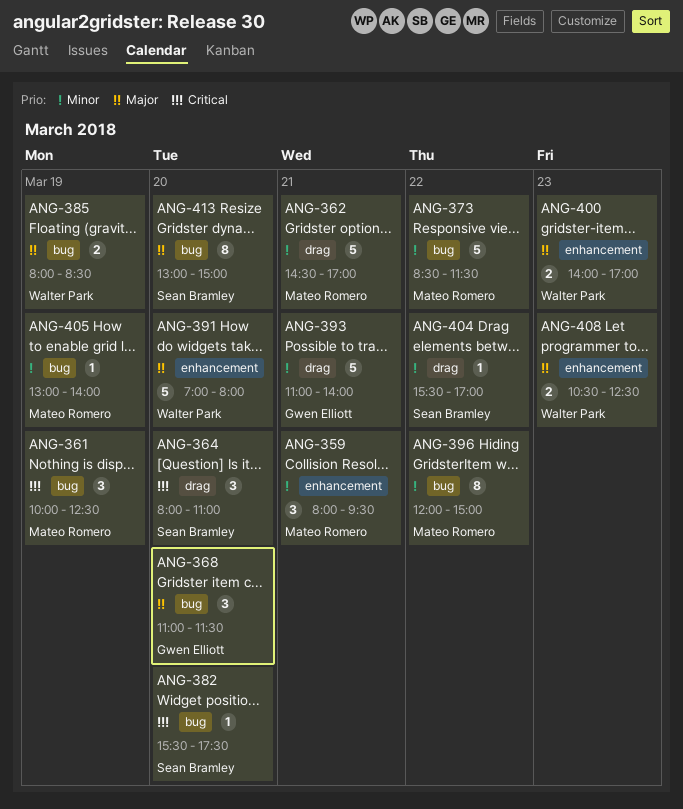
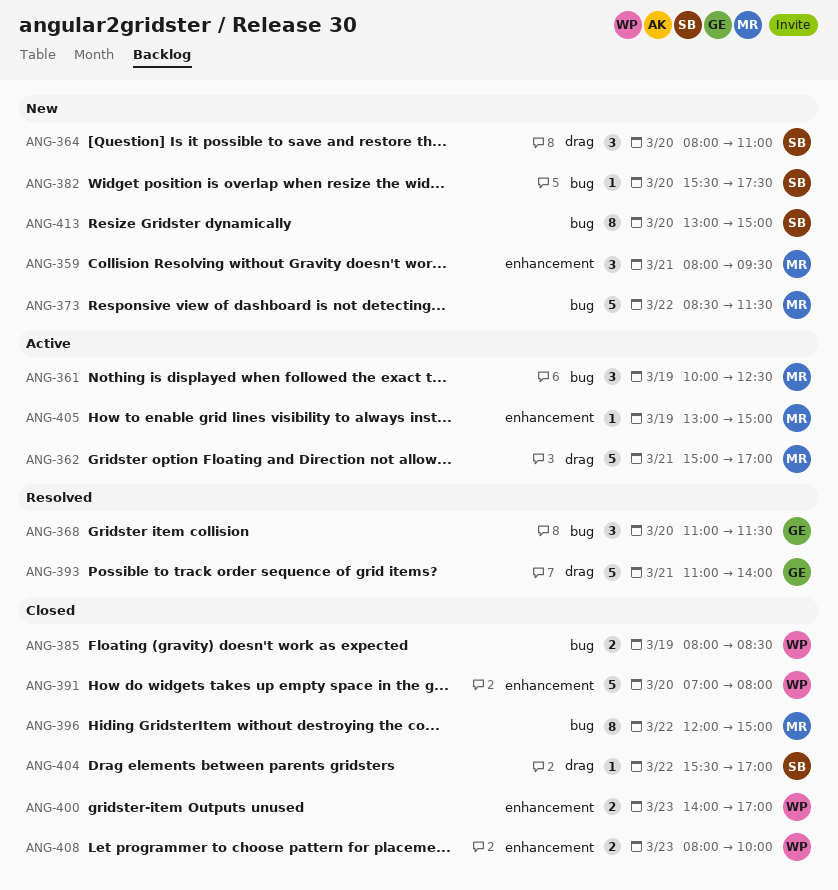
ANG-362, begins: 14:30 -> 15:00
ANG-405, label: bug -> enhancement
ANG-405, ends: 14:00 -> 15:00
ANG-408, begins: 10:30 -> 08:00
ANG-408, ends: 12:30 -> 10:00

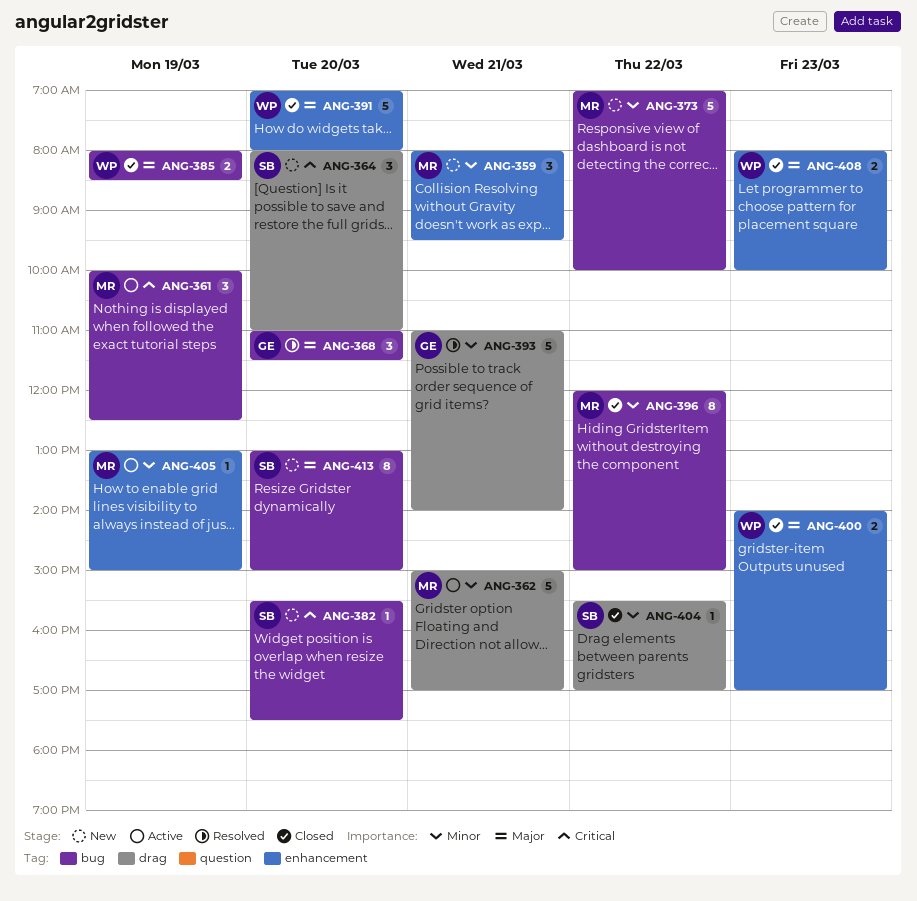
ANG-373, begins: 08:30 -> 07:00
ANG-373, ends: 11:30 -> 10:00

